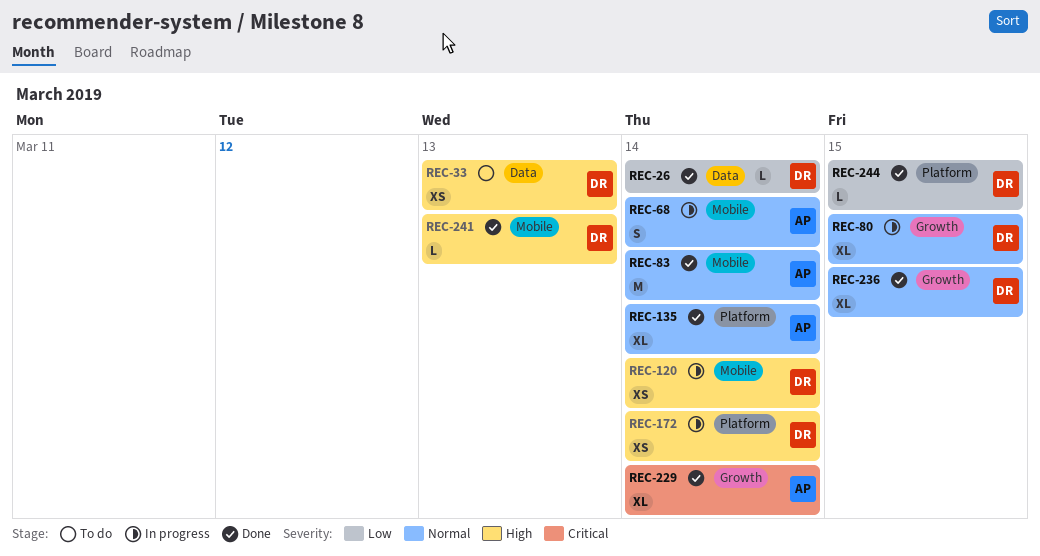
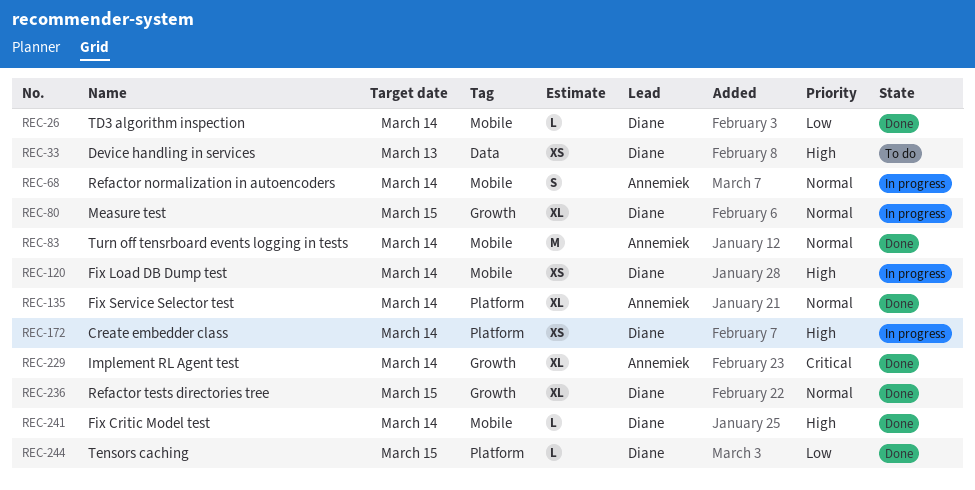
REC-26, label: Data -> Mobile
REC-241, due: Mar 13 -> Mar 14

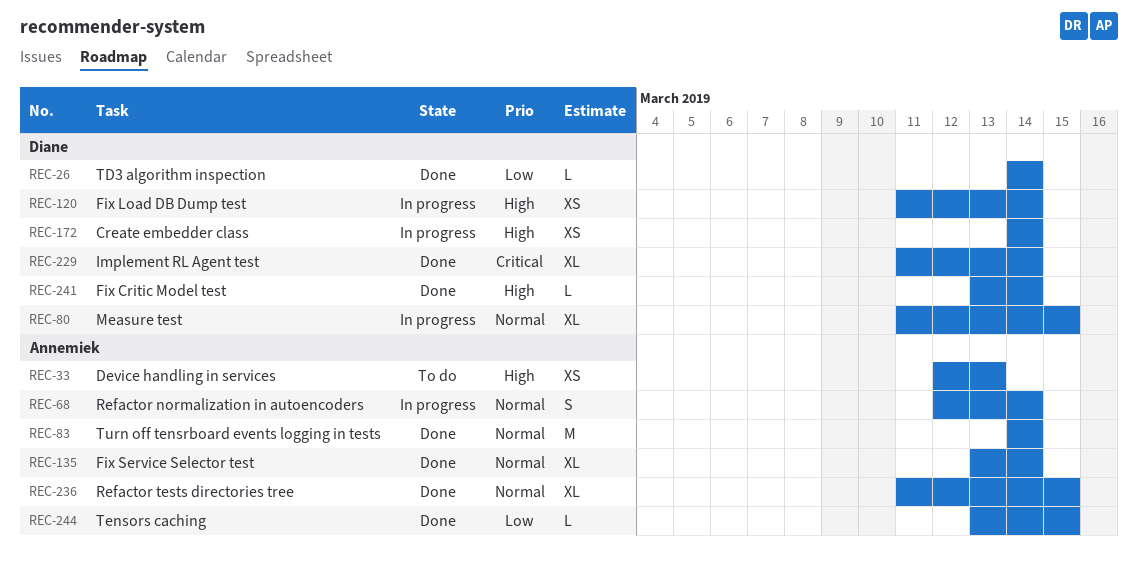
REC-33, owner: Diane -> Annemiek
REC-229, owner: Annemiek -> Diane
REC-236, owner: Diane -> Annemiek
REC-244, owner: Diane -> Annemiek

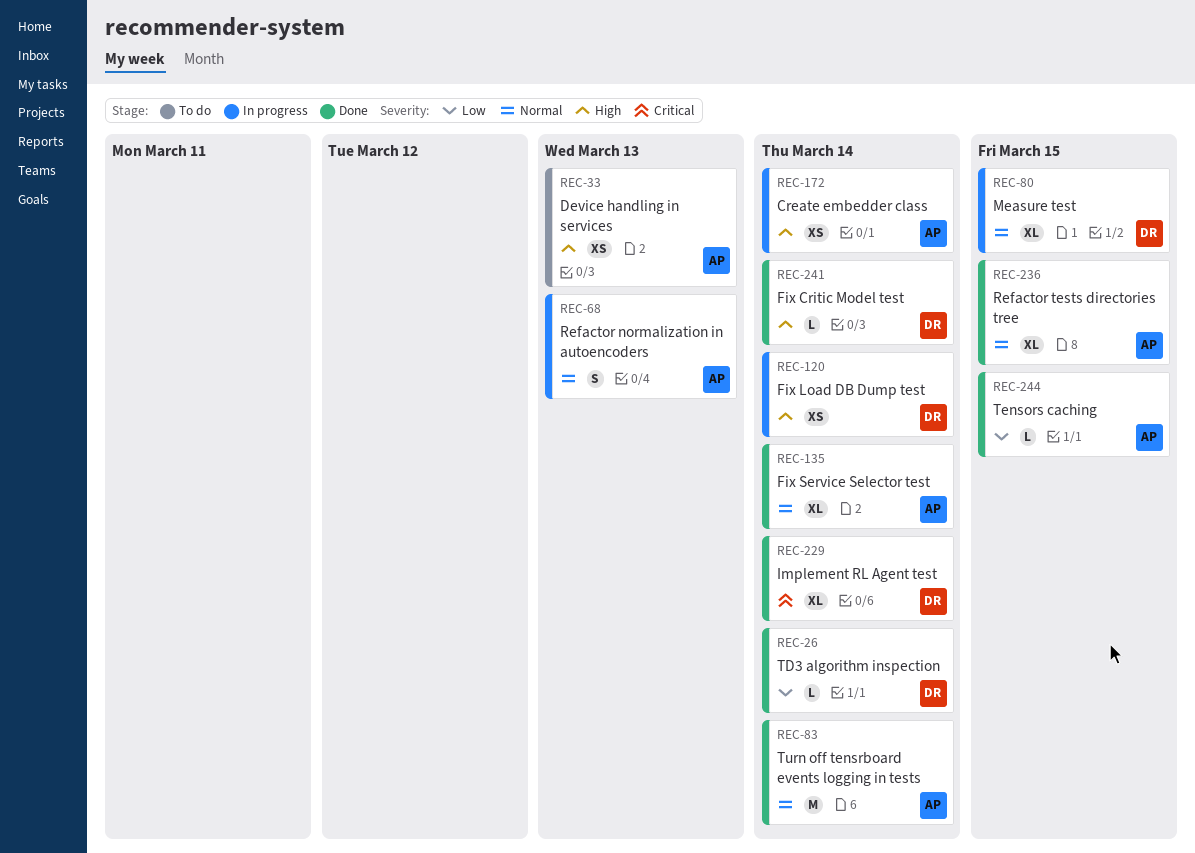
REC-68, due: Mar 14 -> Mar 13
REC-172, owner: Diane -> Annemiek

